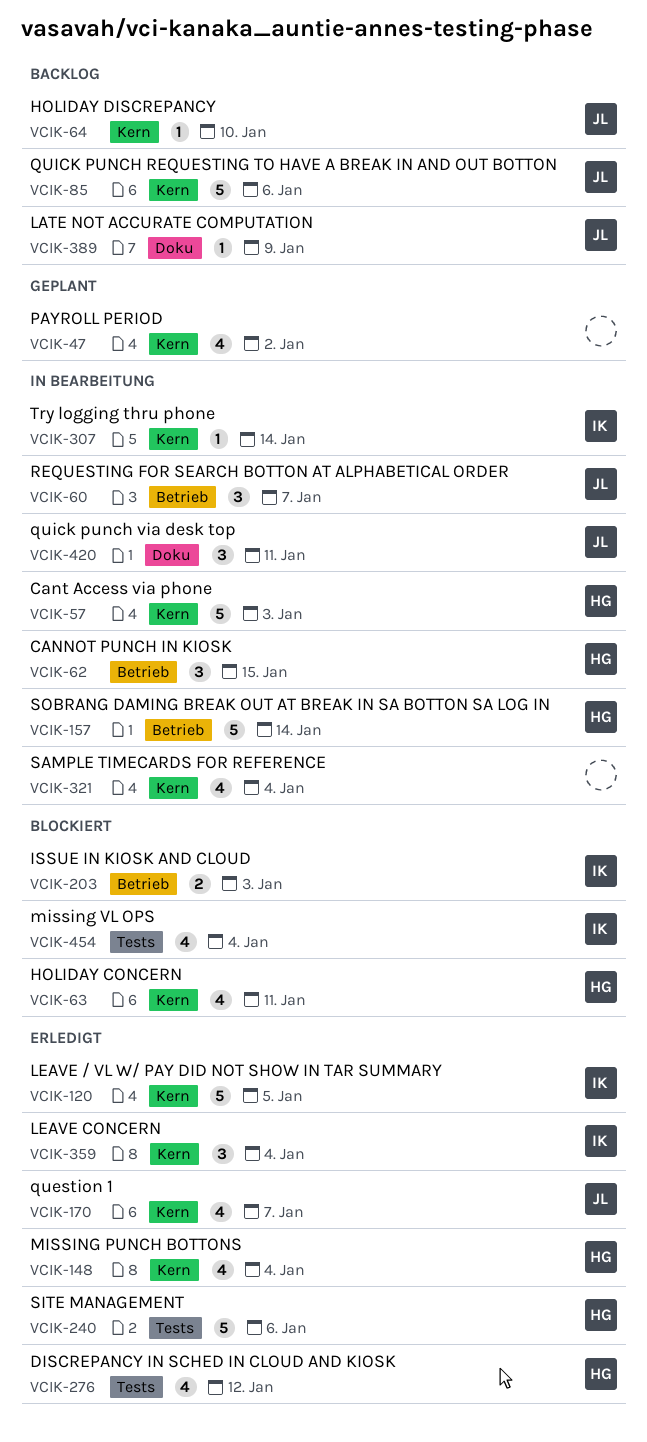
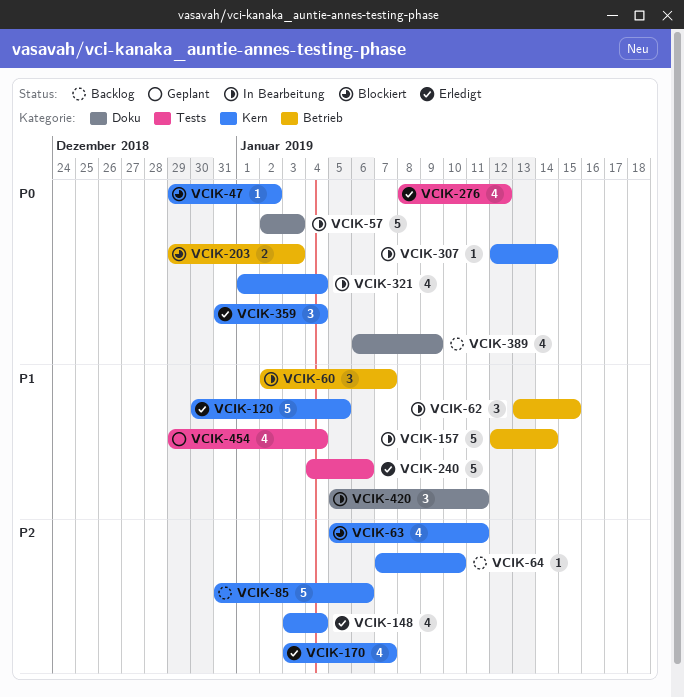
VCIK-47, status: Geplant -> Blockiert
VCIK-47, estimate: 4 -> 1
VCIK-57, label: Kern -> Doku
VCIK-389, estimate: 1 -> 4
VCIK-454, status: Blockiert -> Geplant

